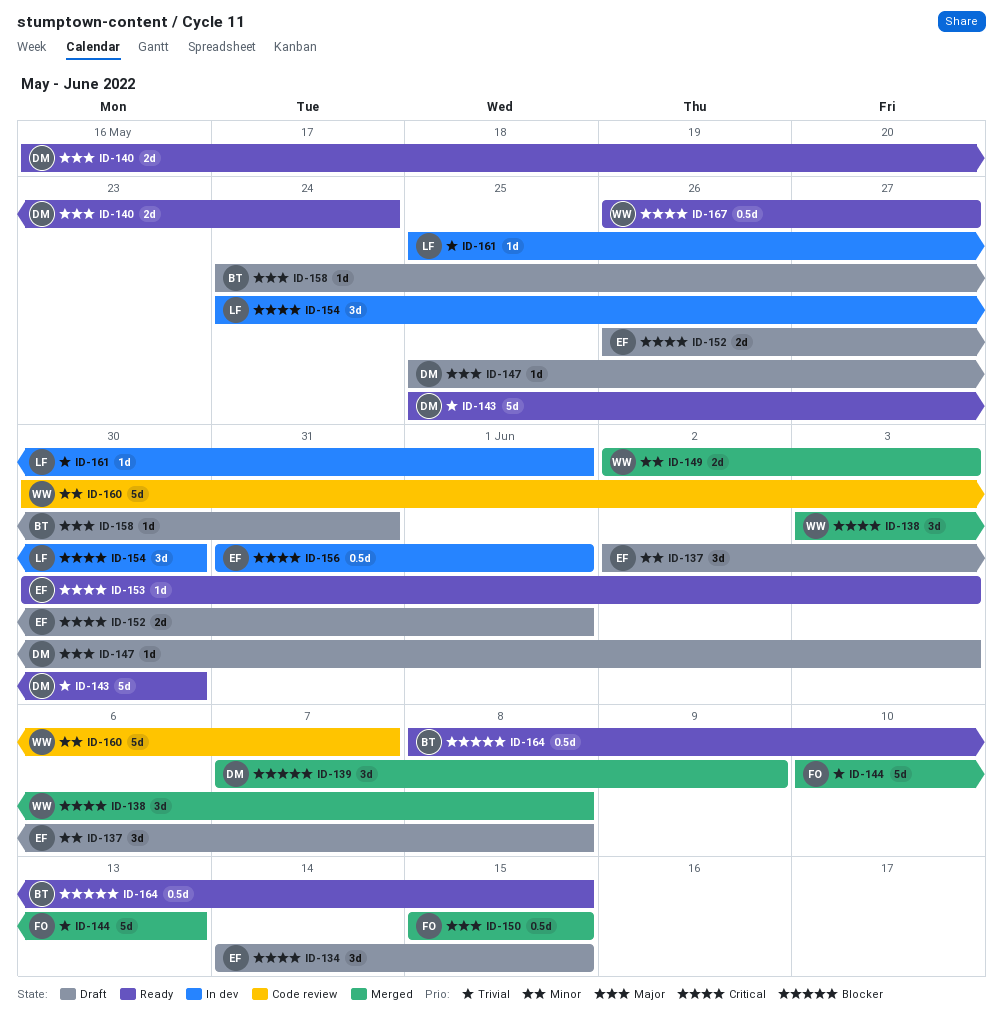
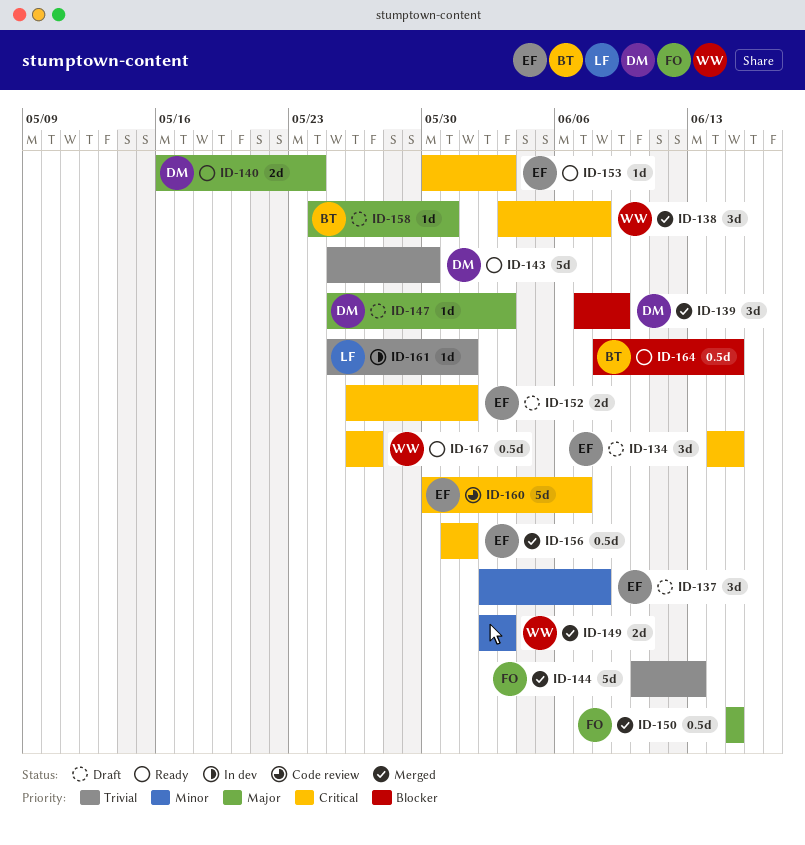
ID-154: present -> none
ID-156, status: In dev -> Merged
ID-160, owner: WW -> EF
ID-160, priority: Minor -> Critical

